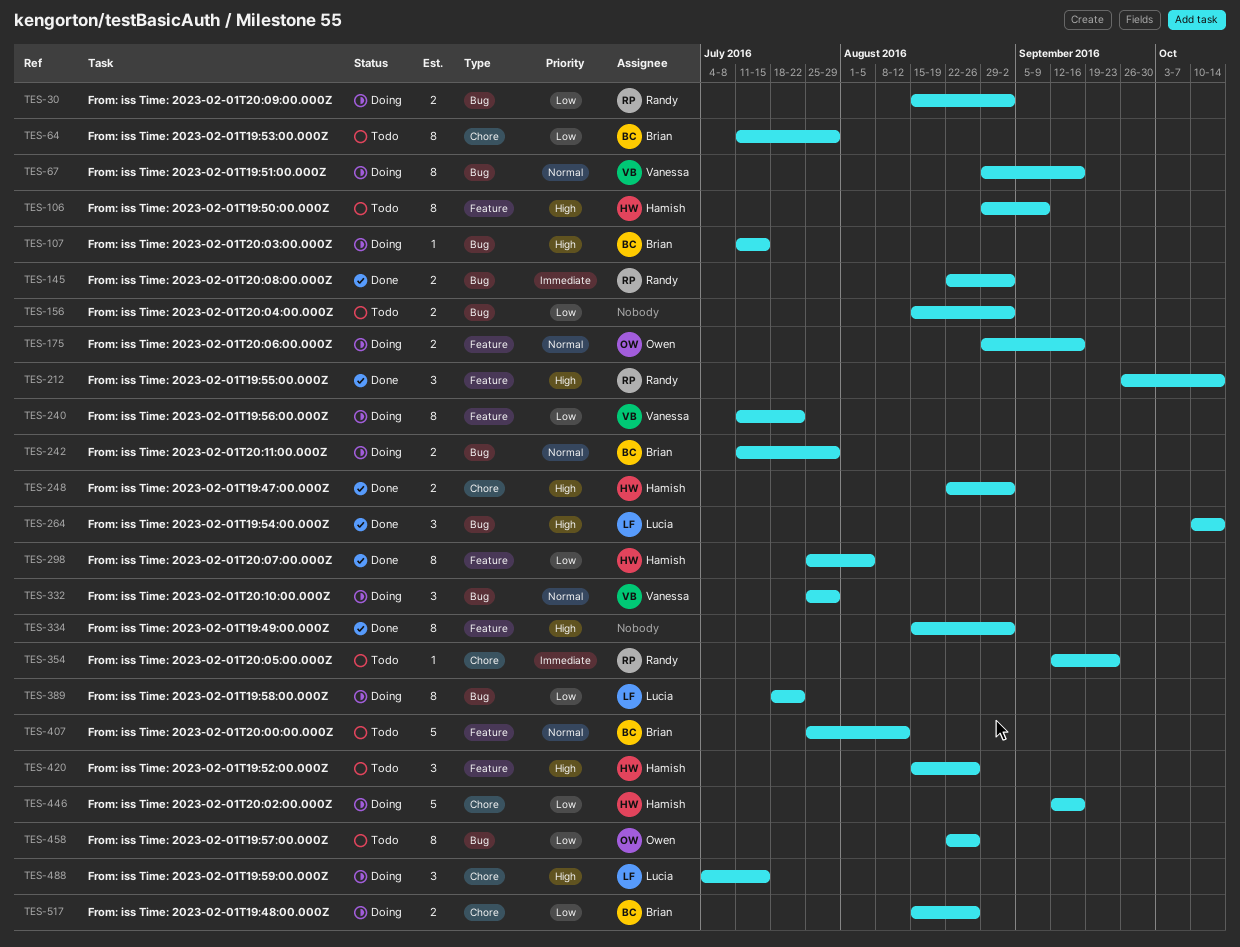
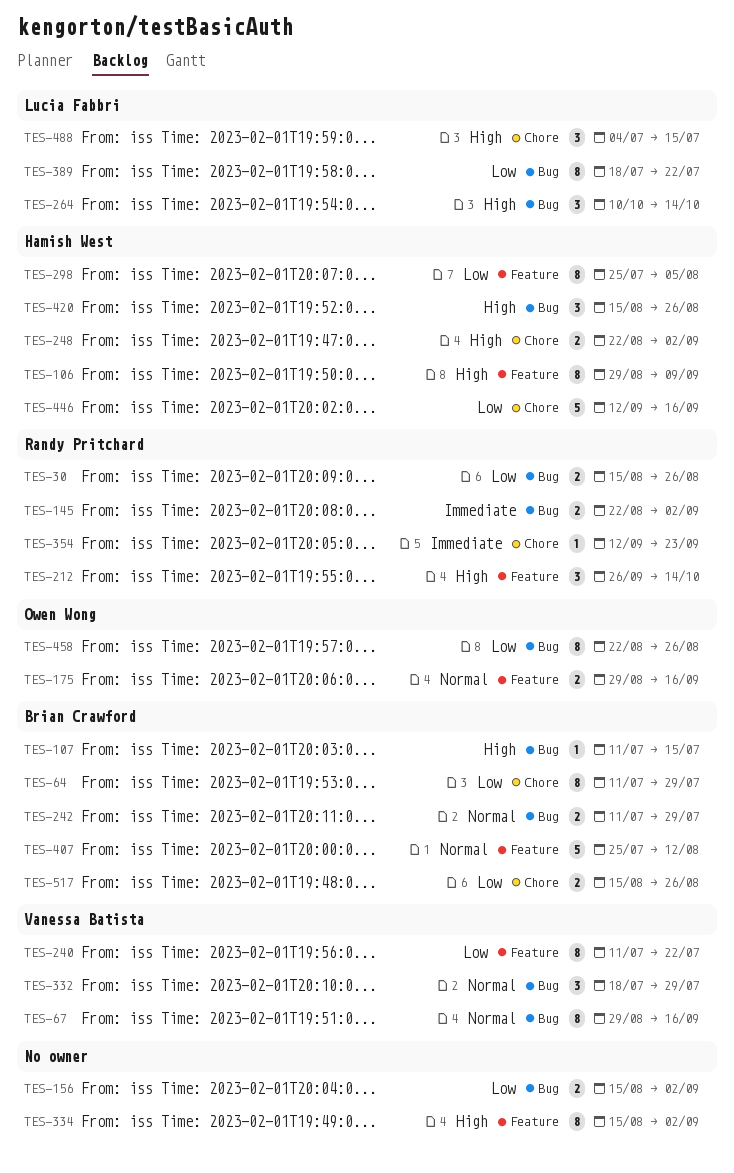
TES-30, due: Sep 2 -> Aug 26
TES-332, start: Jul 25 -> Jul 18
TES-420, label: Feature -> Bug

